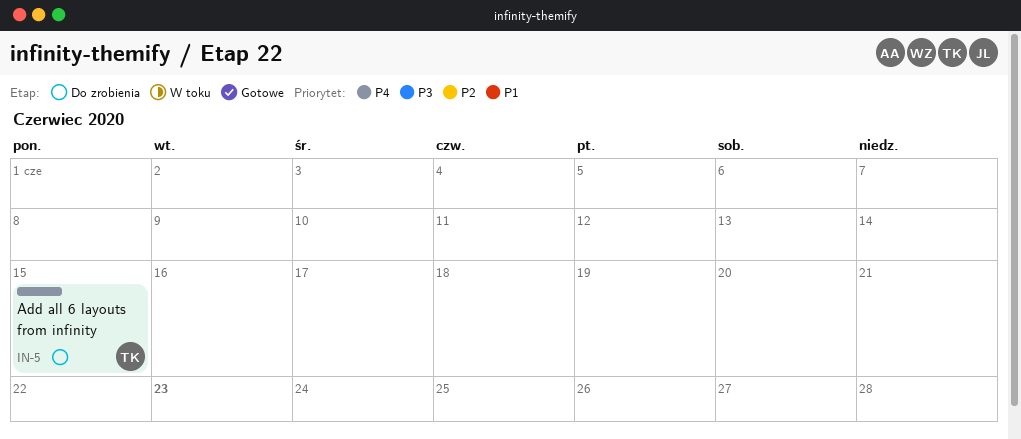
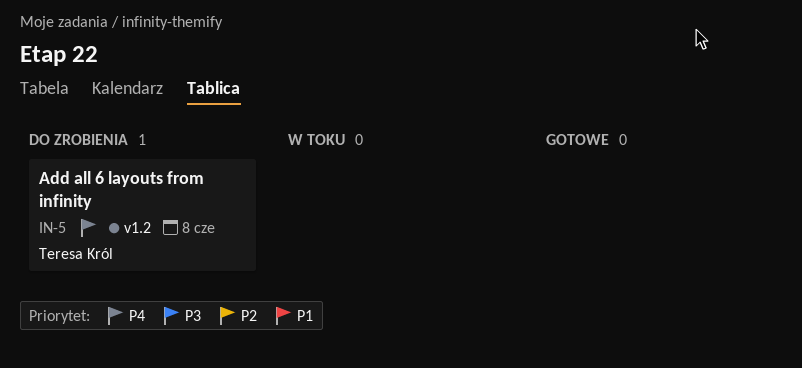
IN-5, due: Jun 15 -> Jun 8

